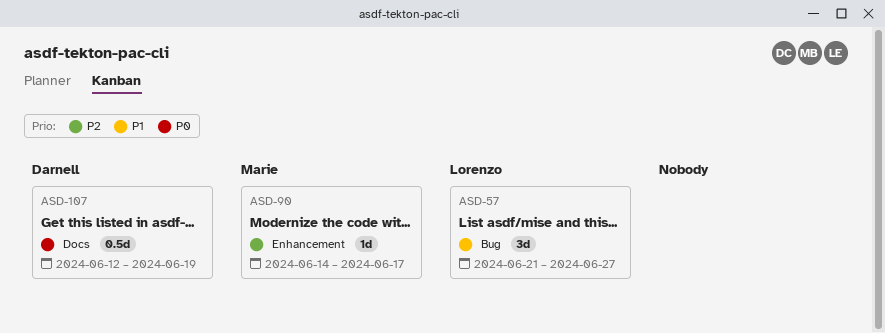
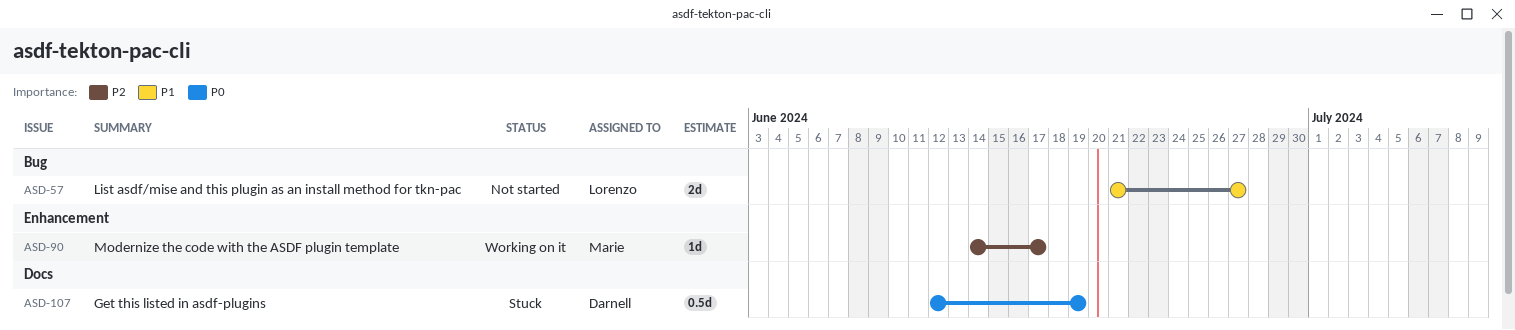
ASD-57, estimate: 3d -> 2d

